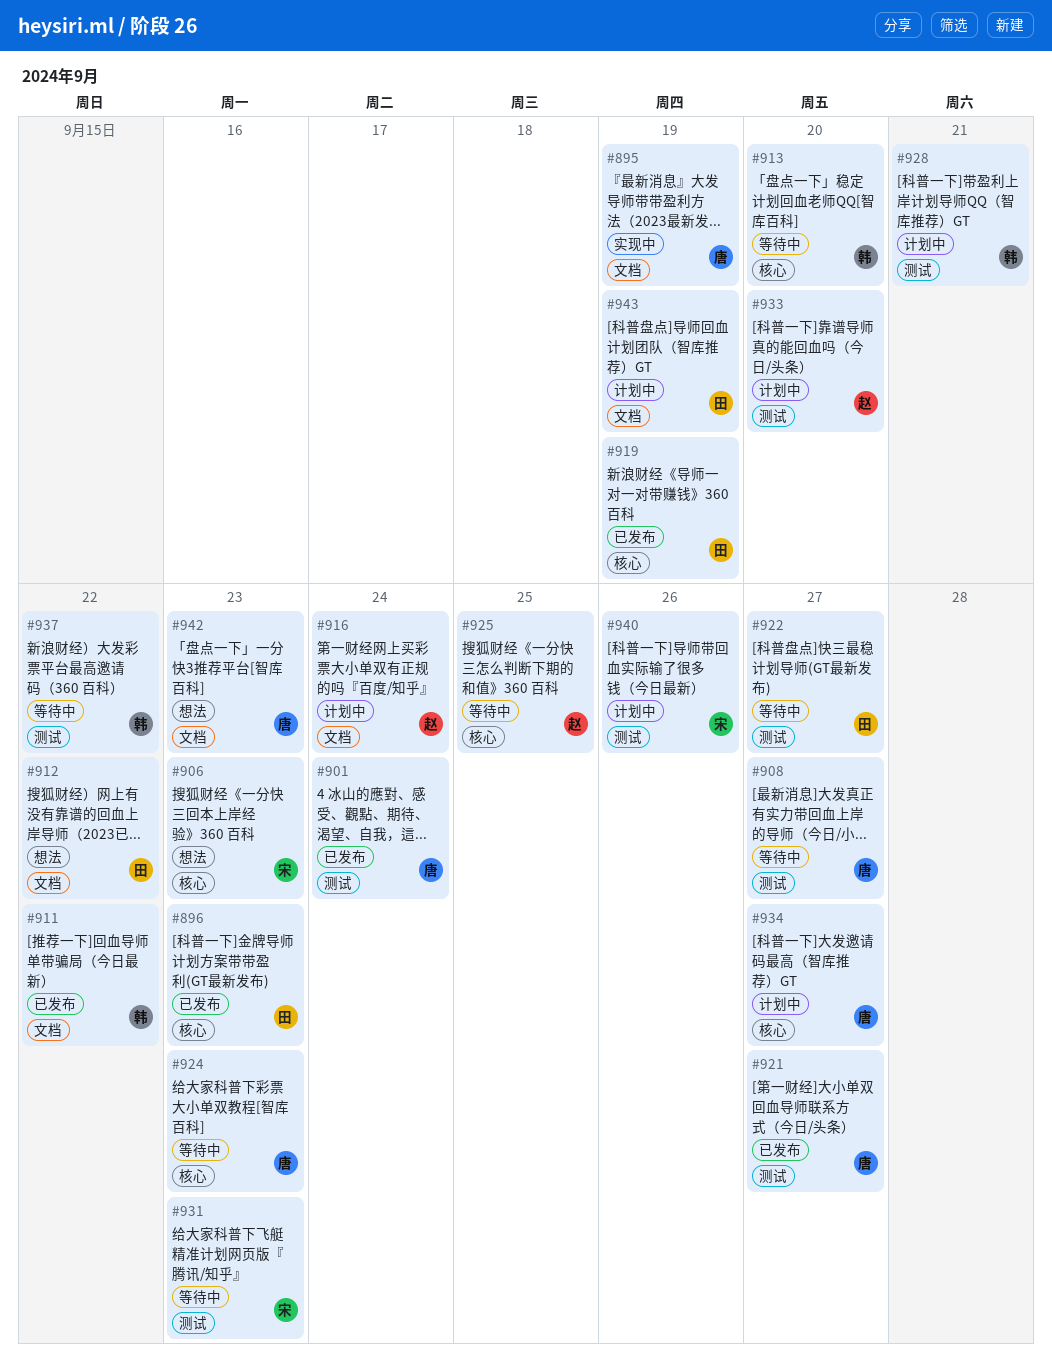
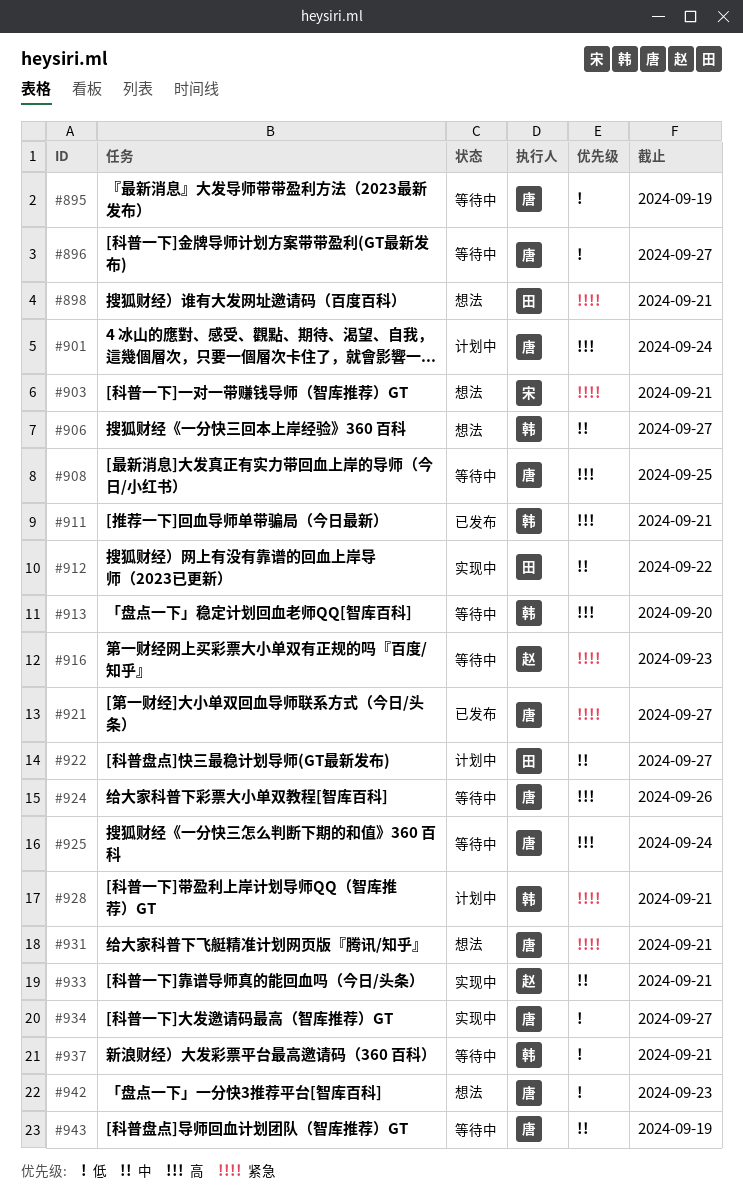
#895, status: 实现中 -> 等待中
#896, status: 已发布 -> 等待中
#896, owner: 田 -> 唐
#896, due: Sep 23 -> Sep 27
#898: none -> present
#901, status: 已发布 -> 计划中
#903: none -> present
#906, owner: 宋 -> 韩
#906, due: Sep 23 -> Sep 27
#908, due: Sep 27 -> Sep 25
#911, due: Sep 22 -> Sep 21
#912, status: 想法 -> 实现中
#916, status: 计划中 -> 等待中
#916, due: Sep 24 -> Sep 23
#919: present -> none
#922, status: 等待中 -> 计划中
#924, due: Sep 23 -> Sep 26
#925, owner: 赵 -> 唐
#925, due: Sep 25 -> Sep 24
#931, status: 等待中 -> 想法
#931, owner: 宋 -> 唐
#931, due: Sep 23 -> Sep 21
#933, status: 计划中 -> 实现中
#933, due: Sep 20 -> Sep 21
#934, status: 计划中 -> 实现中
#937, due: Sep 22 -> Sep 21
#940: present -> none
#943, status: 计划中 -> 等待中
#943, owner: 田 -> 唐

